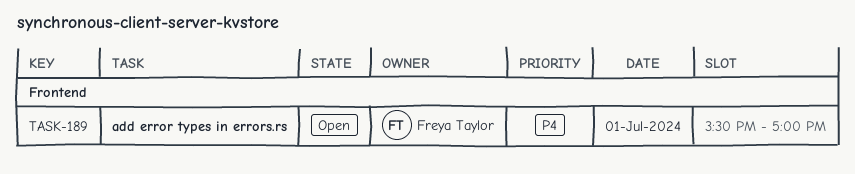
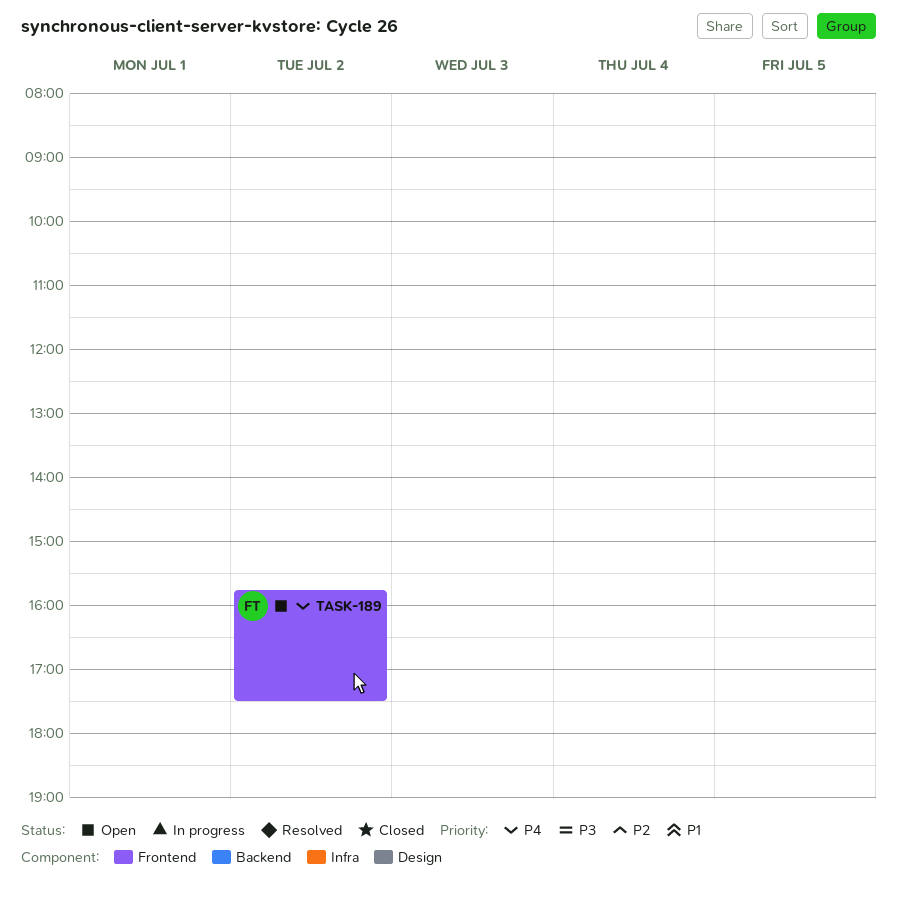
TASK-189, day: Jul 1 -> Jul 2
TASK-189, begins: 15:30 -> 15:45
TASK-189, ends: 17:00 -> 17:30

